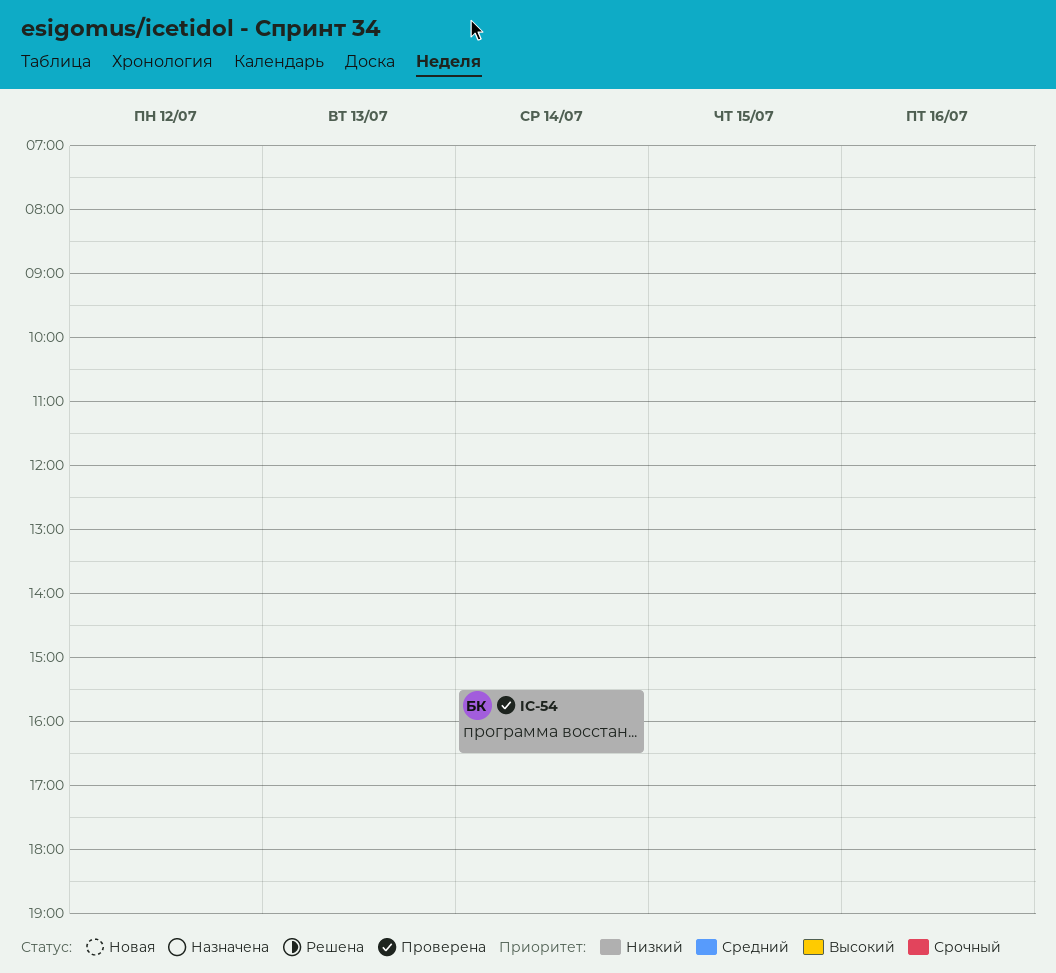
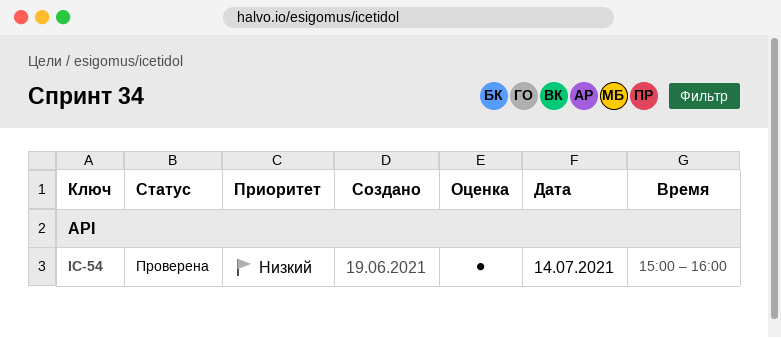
IC-54, begins: 15:30 -> 15:00
IC-54, ends: 16:30 -> 16:00

